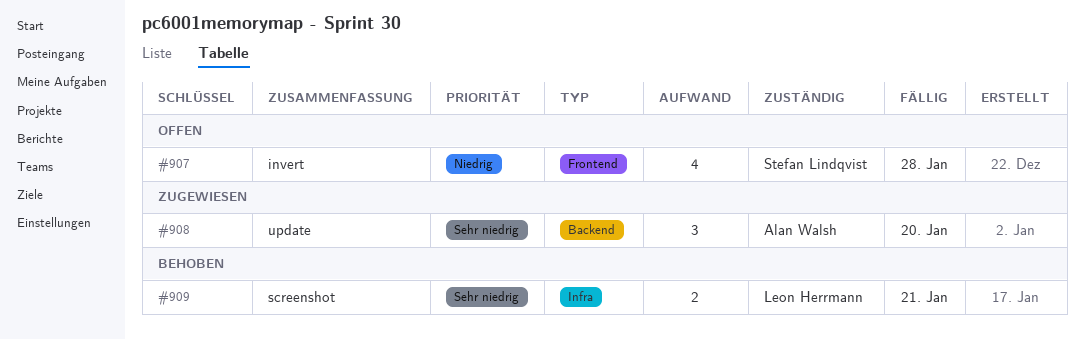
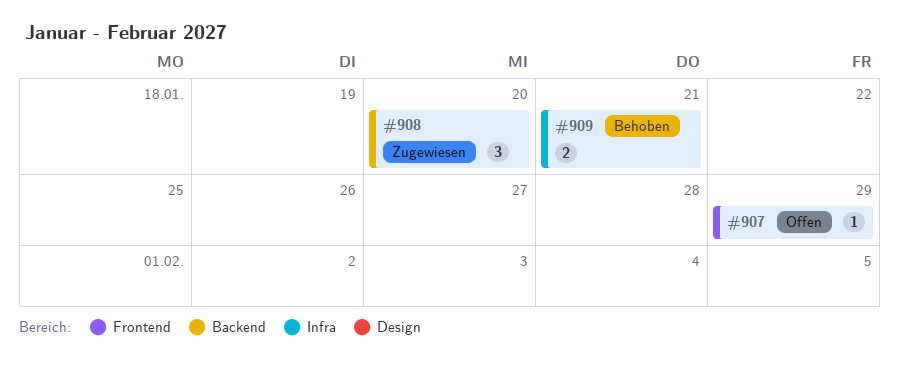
#907, estimate: 4 -> 1
#907, due: Jan 28 -> Jan 29

